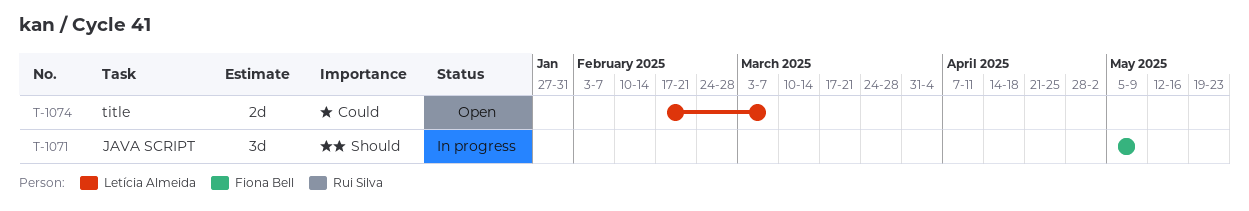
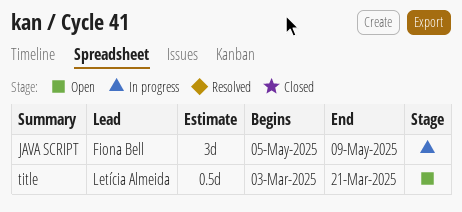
title, estimate: 2d -> 0.5d
title, start: Feb 17 -> Mar 3
title, due: Mar 7 -> Mar 21

